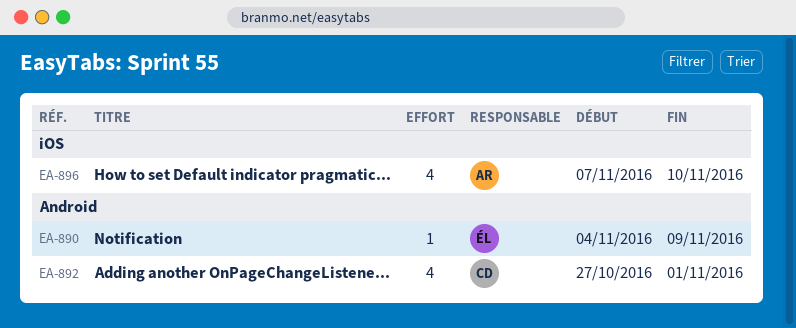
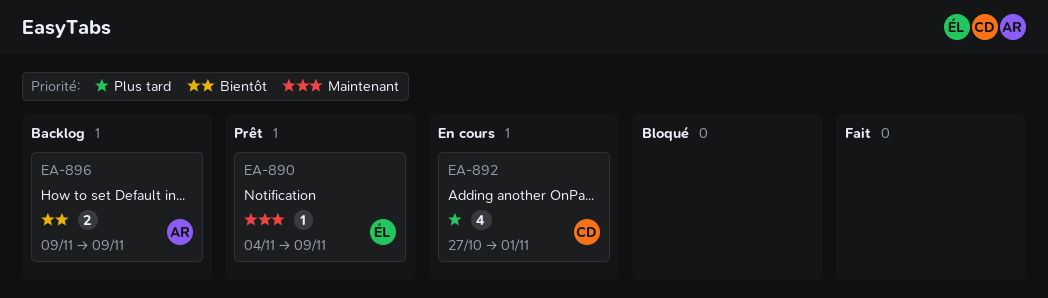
EA-896, estimate: 4 -> 2
EA-896, start: Nov 7 -> Nov 9
EA-896, due: Nov 10 -> Nov 9

